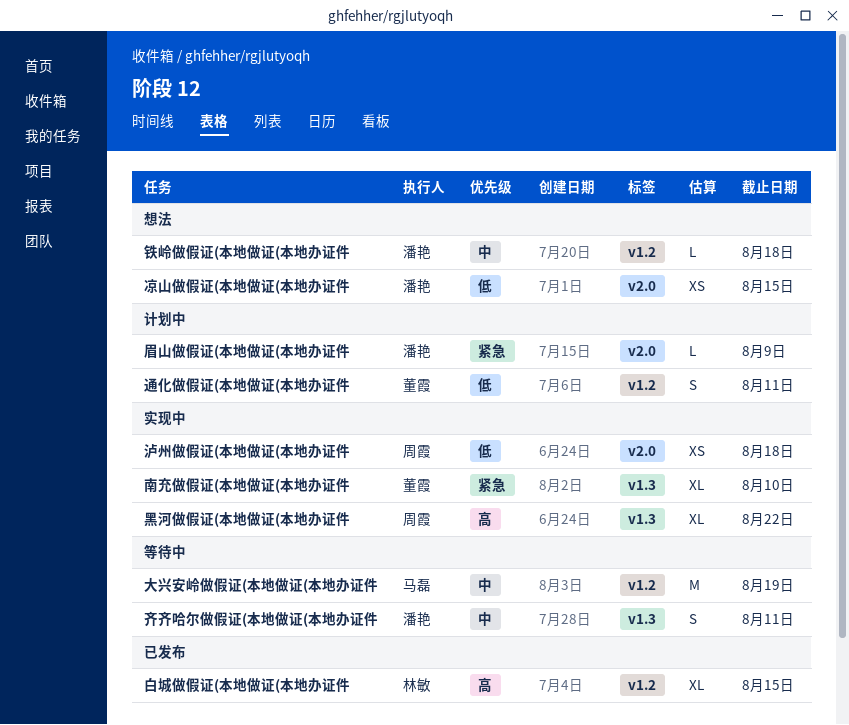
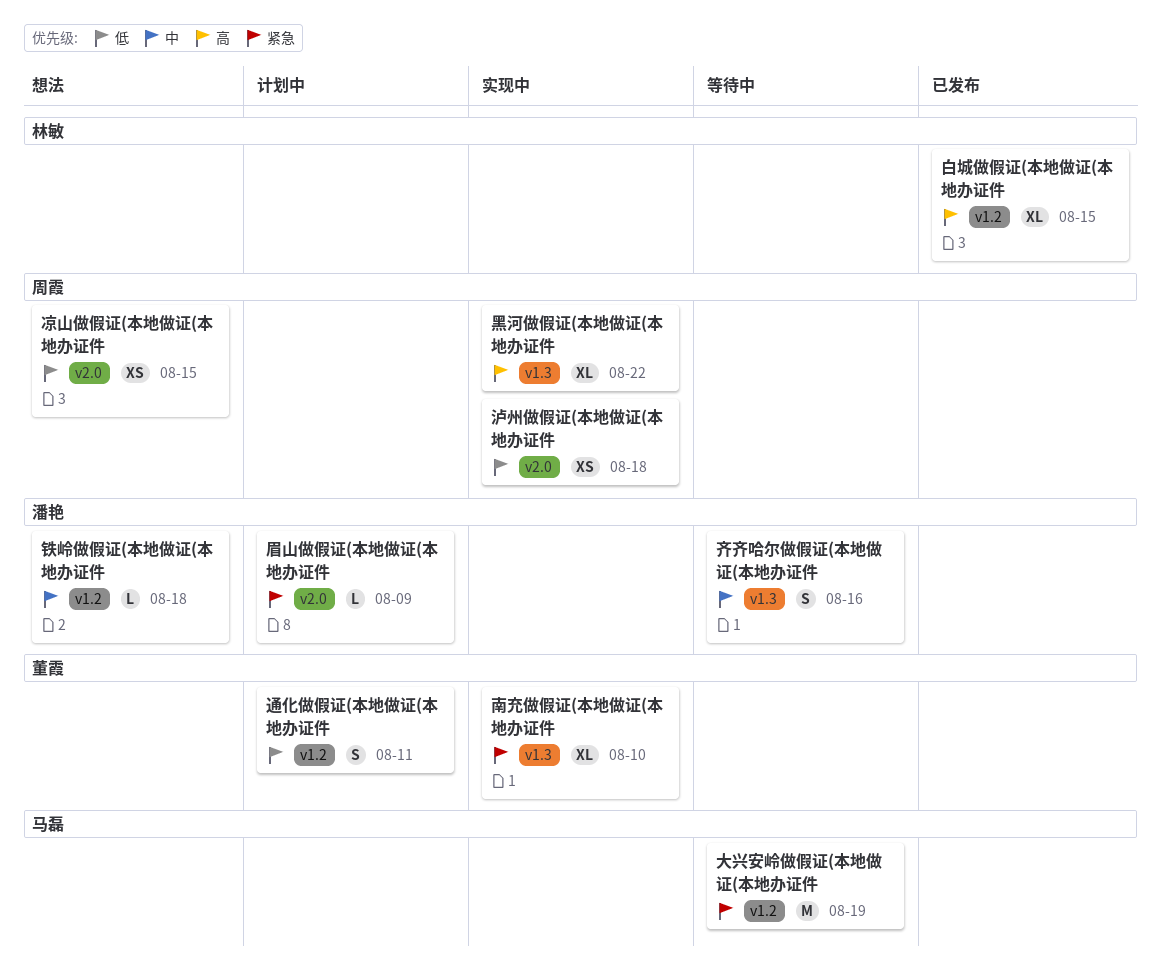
凉山做假证(本地做证(本地办证件, owner: 潘艳 -> 周霞
大兴安岭做假证(本地做证(本地办证件, priority: 中 -> 紧急
齐齐哈尔做假证(本地做证(本地办证件, due: Aug 11 -> Aug 16

